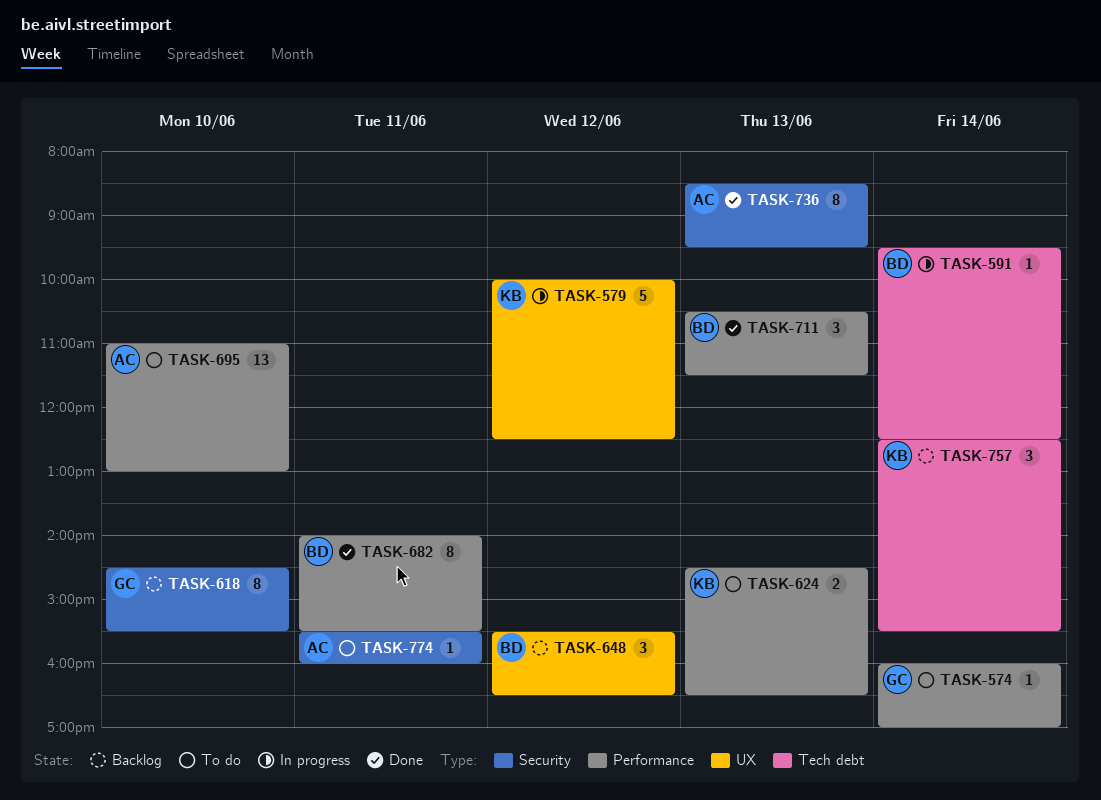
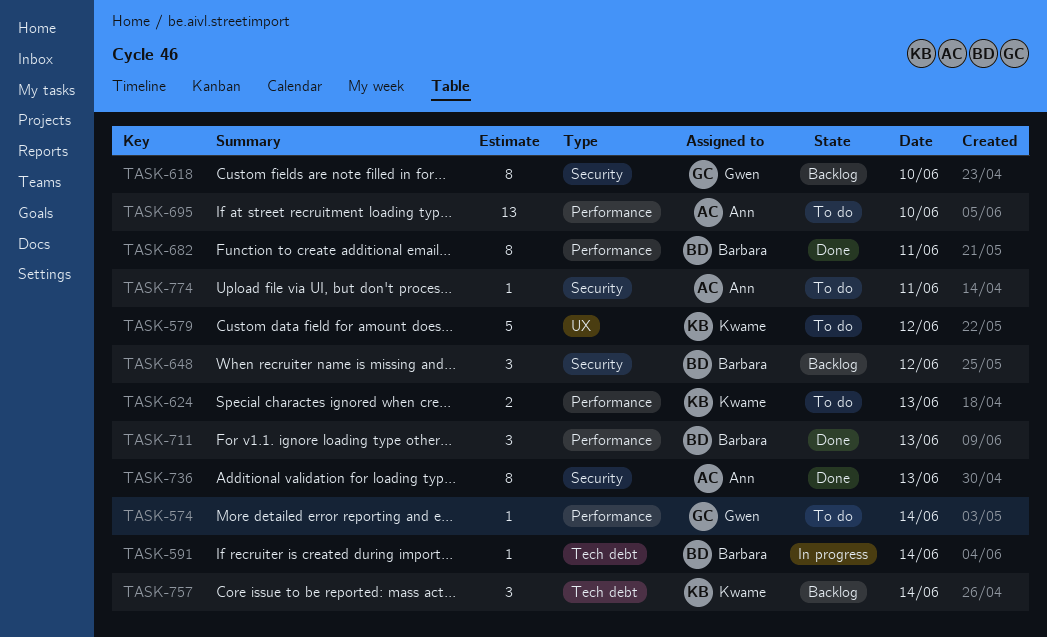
TASK-579, status: In progress -> To do
TASK-648, label: UX -> Security

